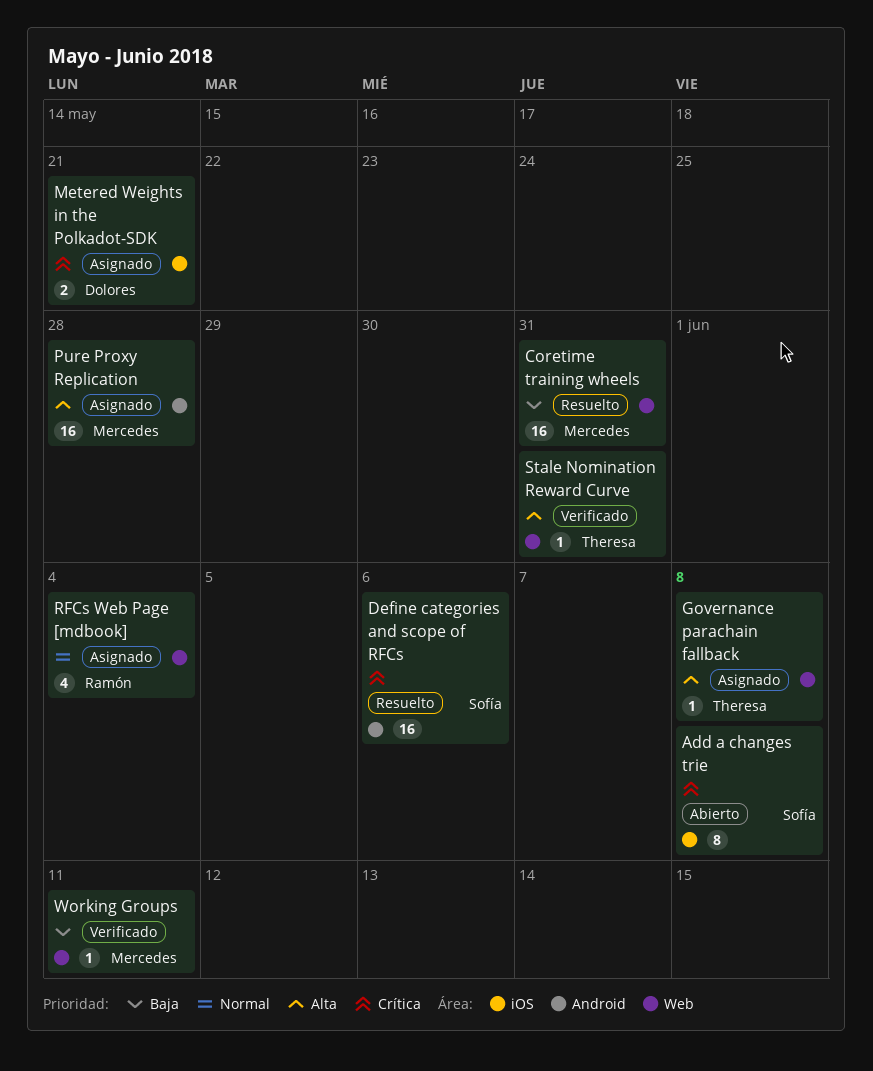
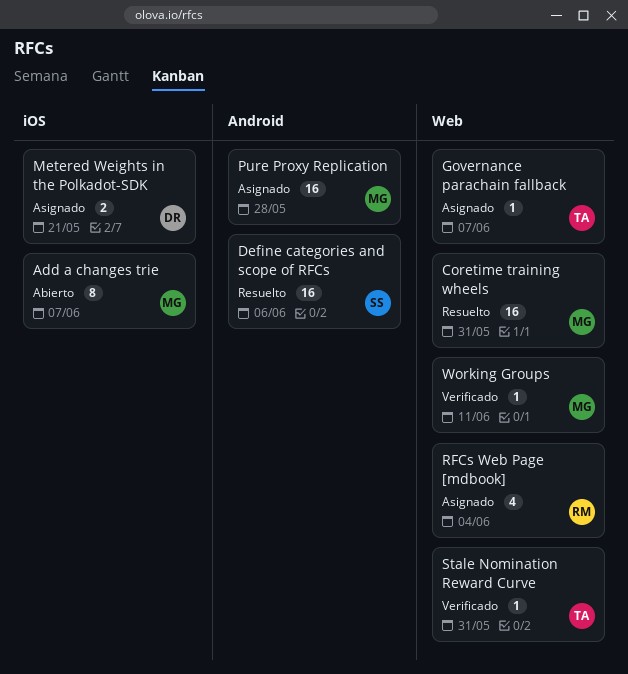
Add a changes trie, owner: Sofía -> Mercedes
Add a changes trie, due: Jun 8 -> Jun 7
Governance parachain fallback, due: Jun 8 -> Jun 7

